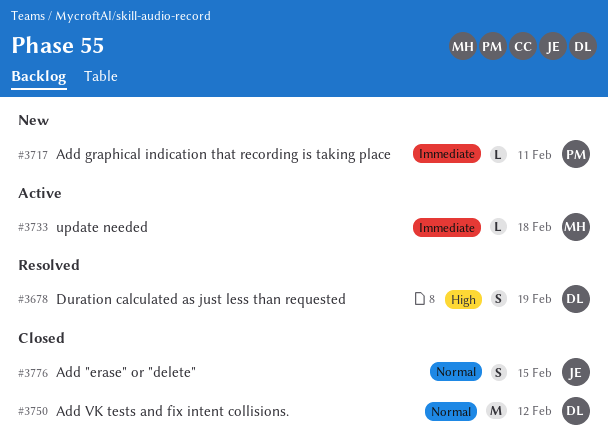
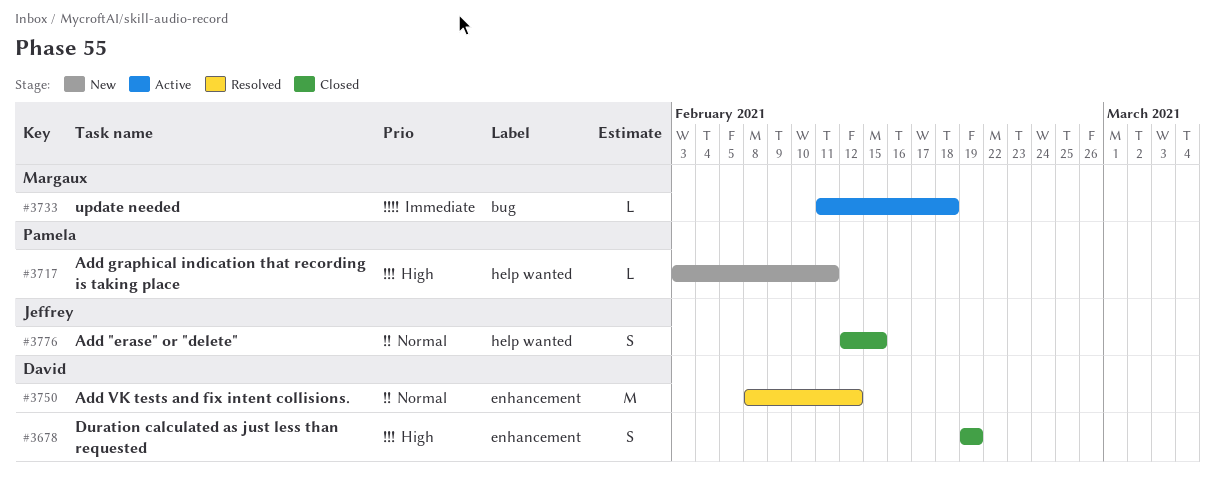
#3678, status: Resolved -> Closed
#3717, priority: Immediate -> High
#3750, status: Closed -> Resolved

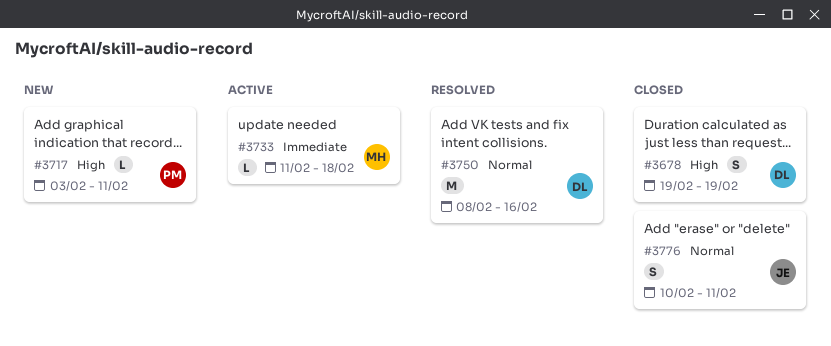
#3750, due: Feb 12 -> Feb 16
#3776, start: Feb 12 -> Feb 10
#3776, due: Feb 15 -> Feb 11

